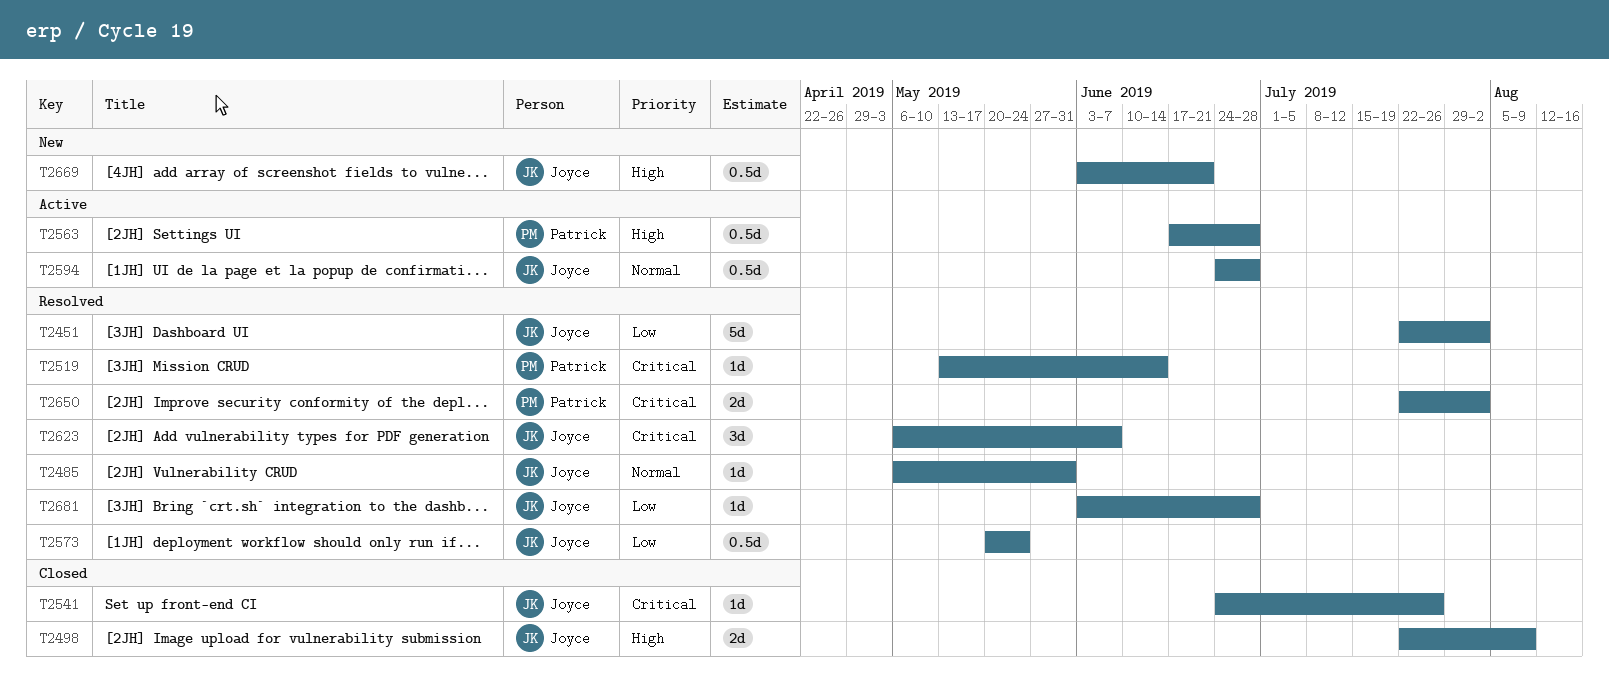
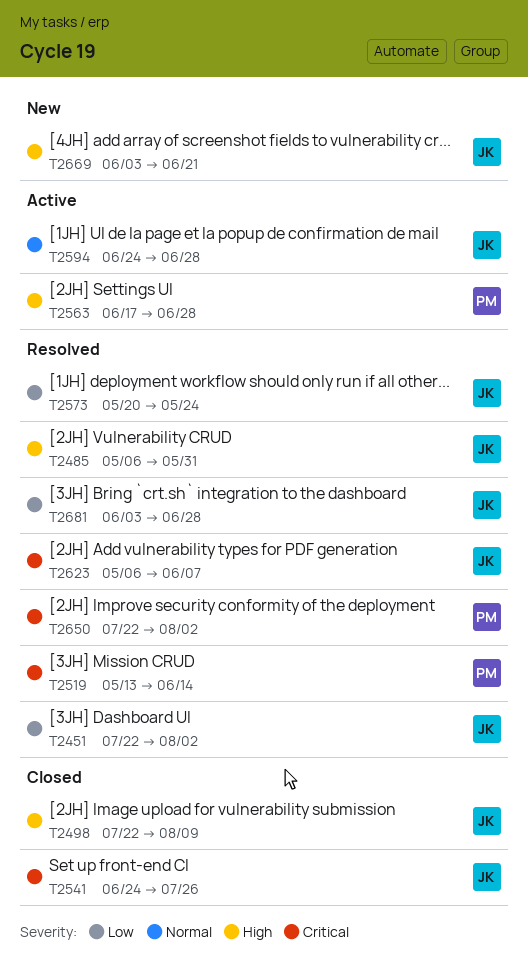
T2485, priority: Normal -> High

